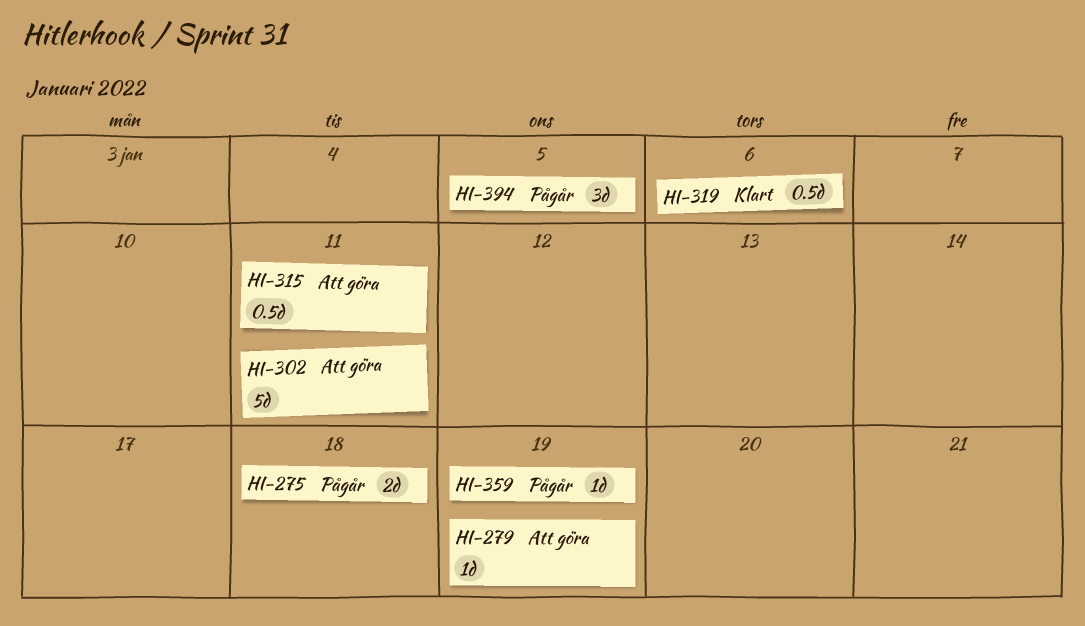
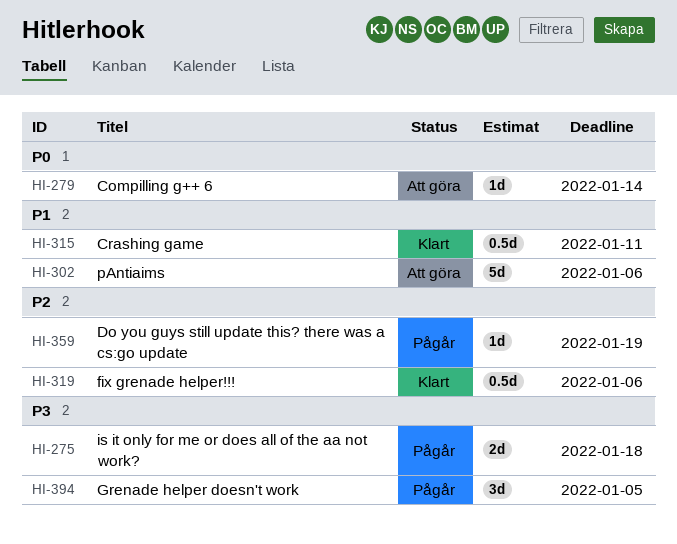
HI-279, due: Jan 19 -> Jan 14
HI-302, due: Jan 11 -> Jan 6
HI-315, status: Att göra -> Klart

